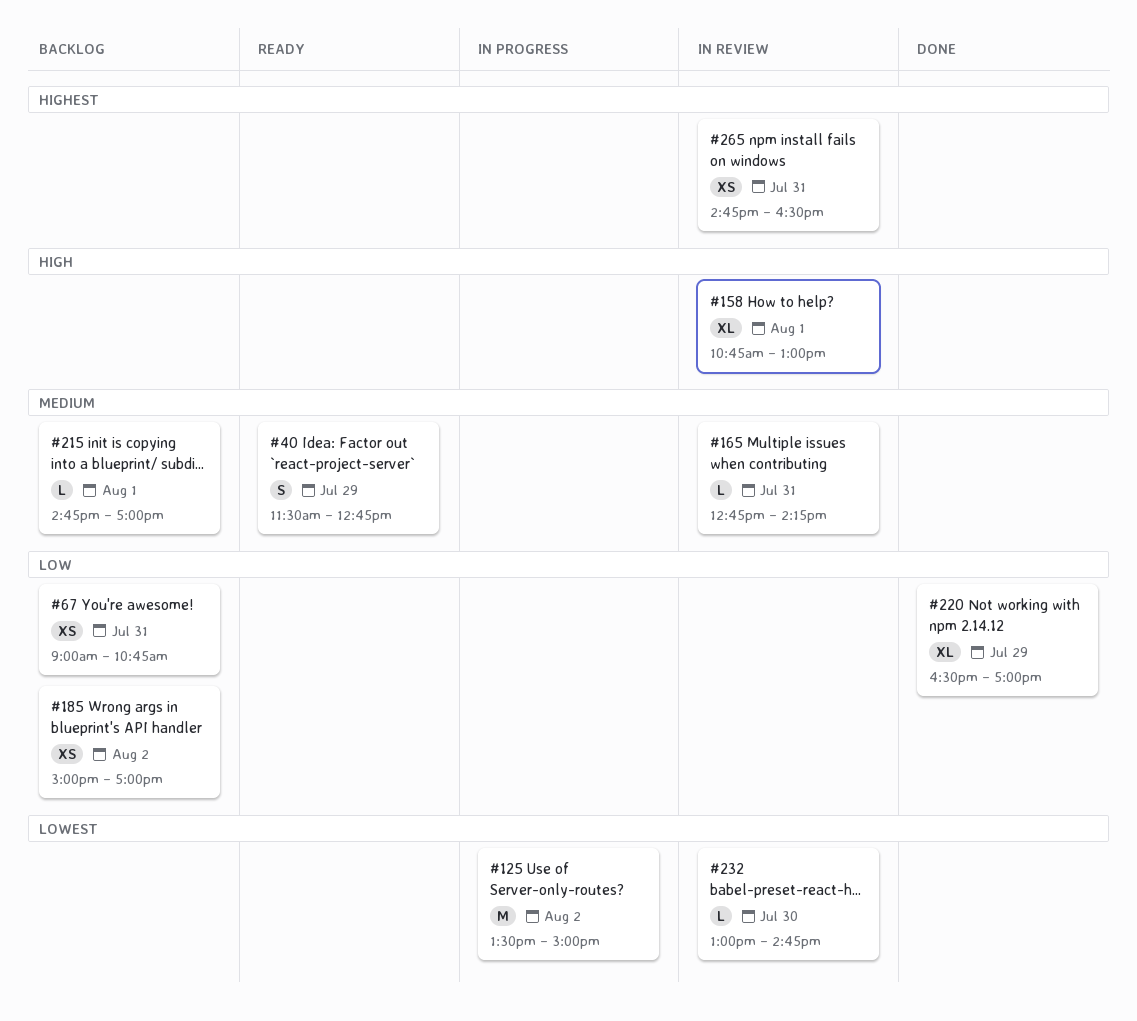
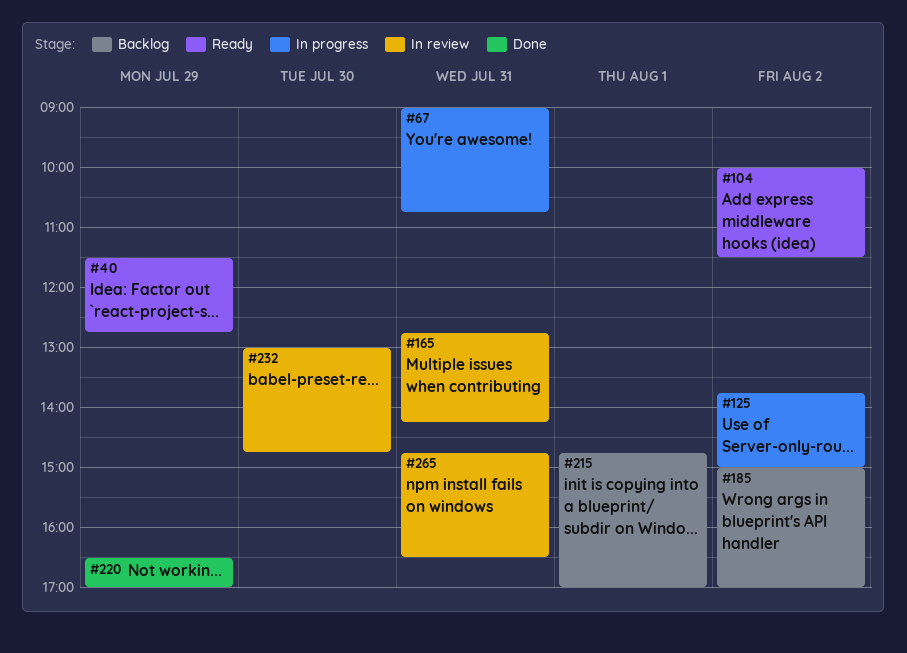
#67, status: Backlog -> In progress
#104: none -> present
#125, begins: 13:30 -> 13:45
#158: present -> none

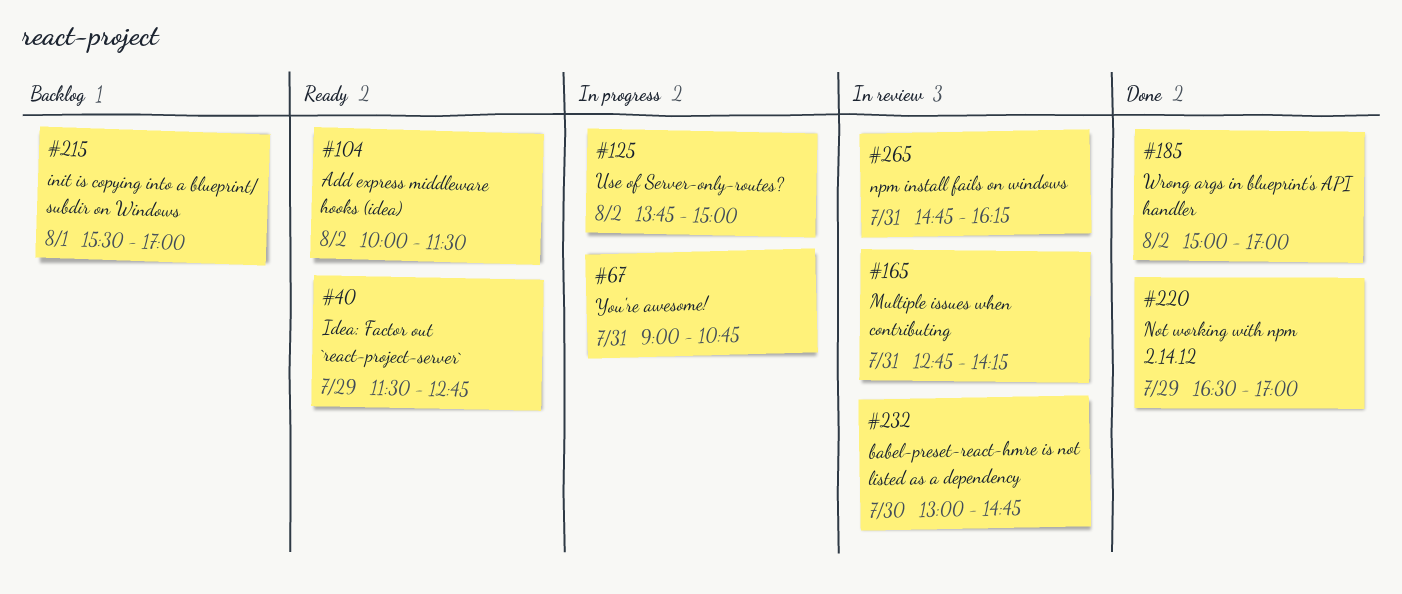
#185, status: Backlog -> Done
#215, begins: 14:45 -> 15:30
#265, ends: 16:30 -> 16:15

